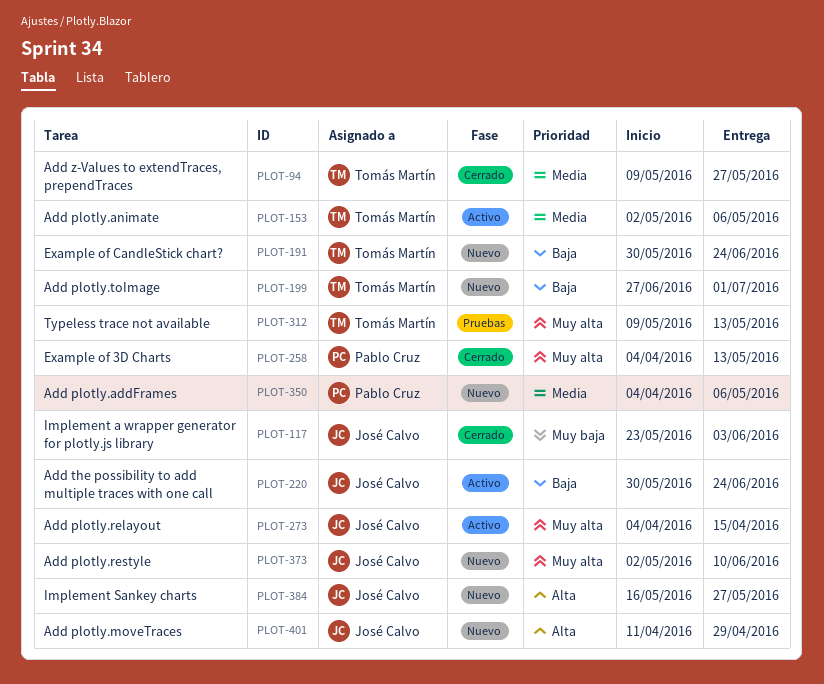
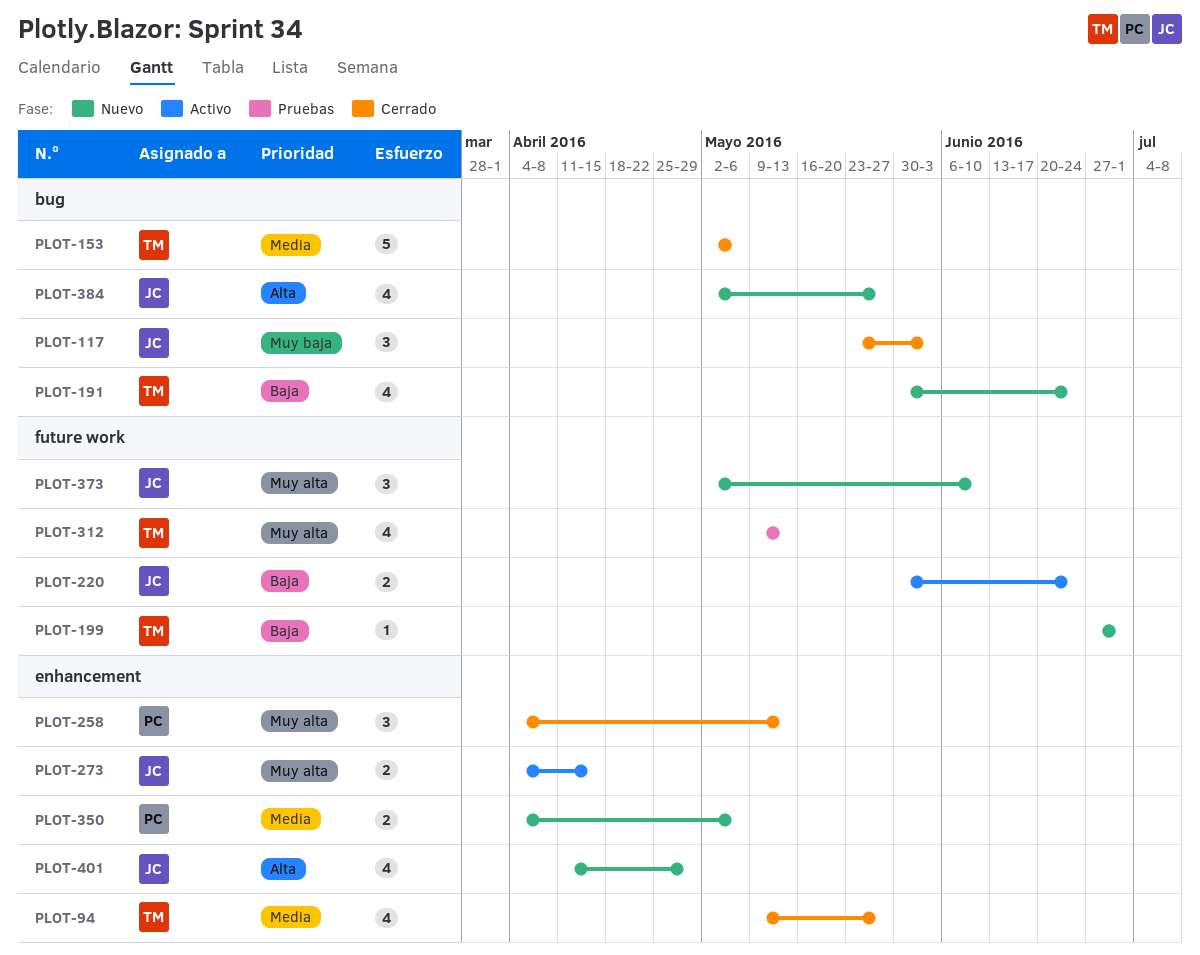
PLOT-153, status: Activo -> Cerrado
PLOT-384, start: May 16 -> May 2

